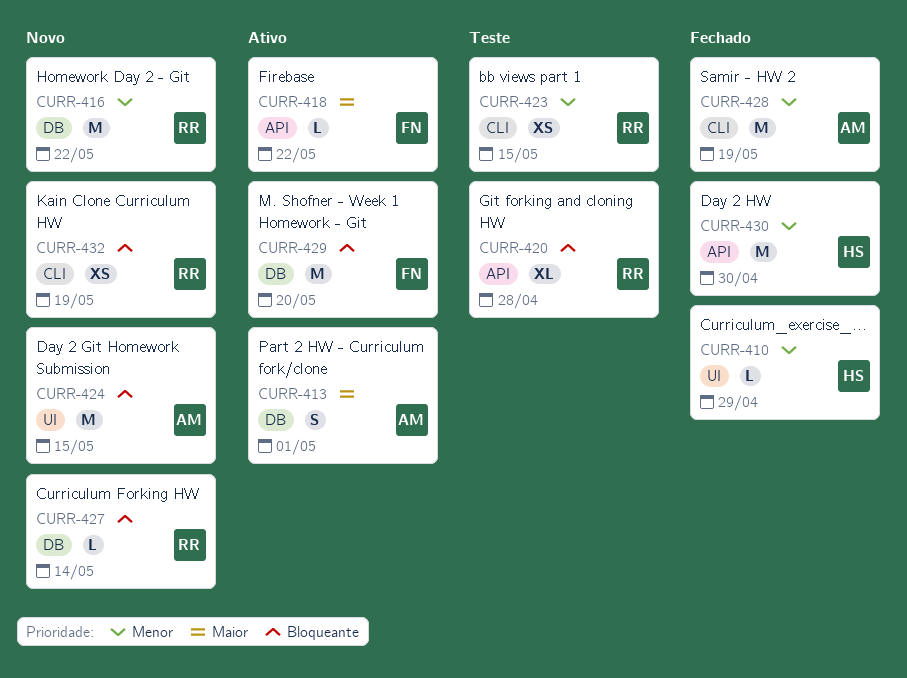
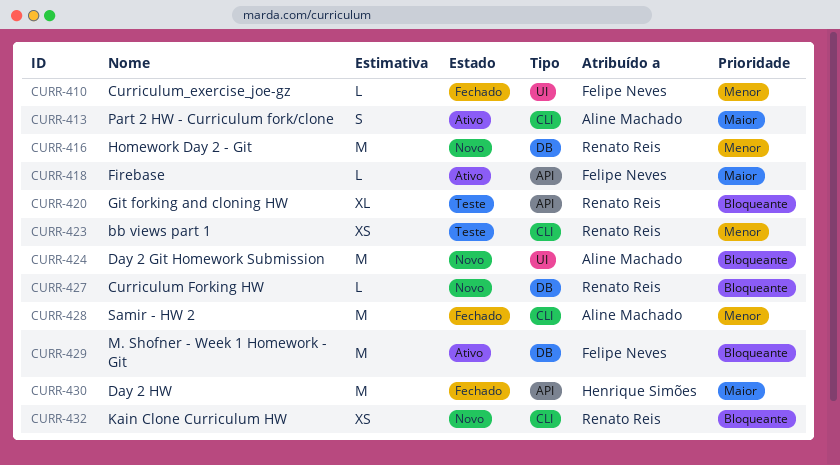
CURR-410, owner: Henrique Simões -> Felipe Neves
CURR-413, label: DB -> CLI
CURR-430, priority: Menor -> Maior

